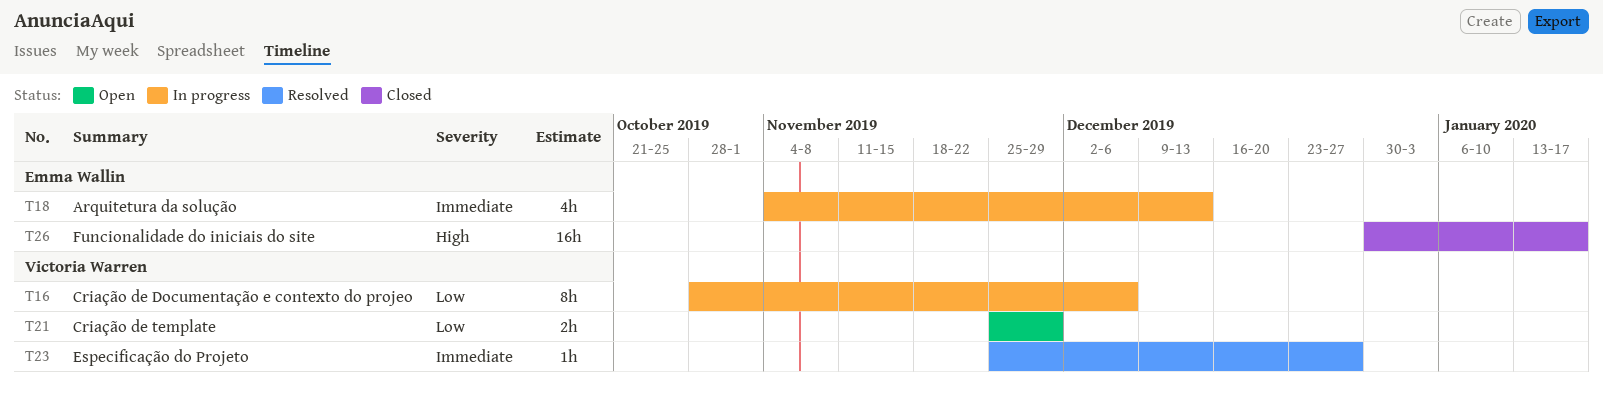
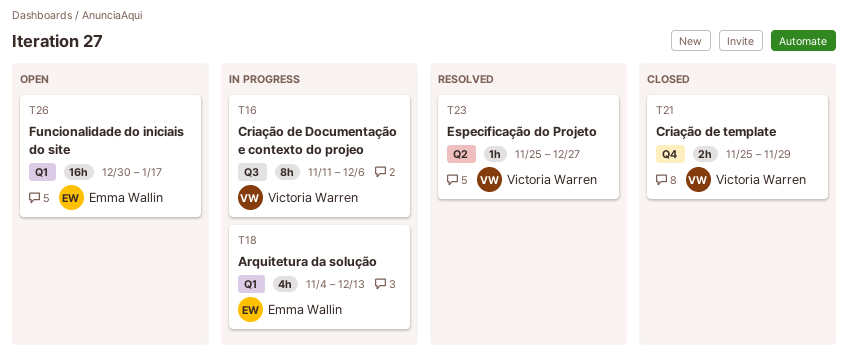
T16, start: Oct 28 -> Nov 11
T21, status: Open -> Closed
T26, status: Closed -> Open

